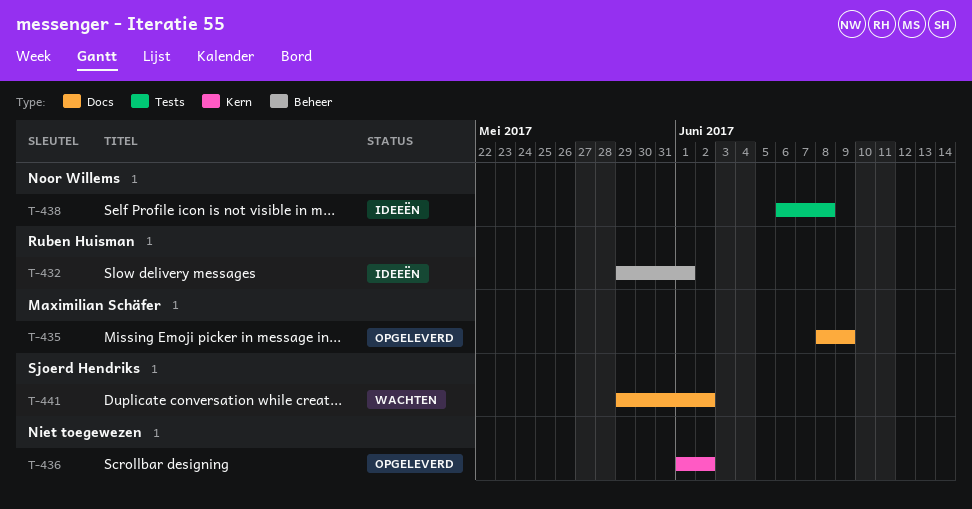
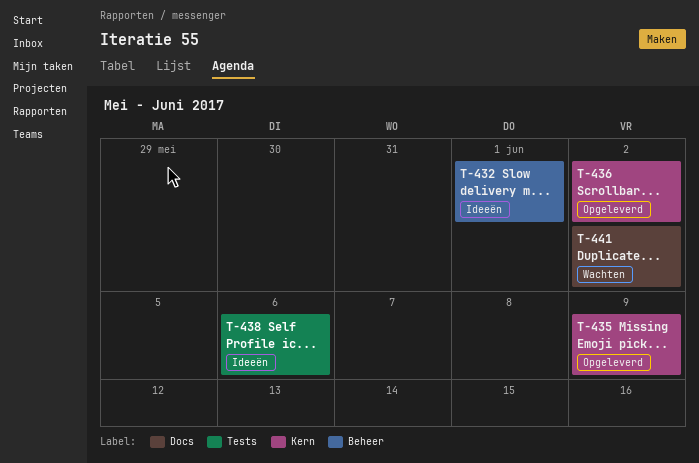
T-435, label: Docs -> Kern
T-438, due: Jun 8 -> Jun 6

